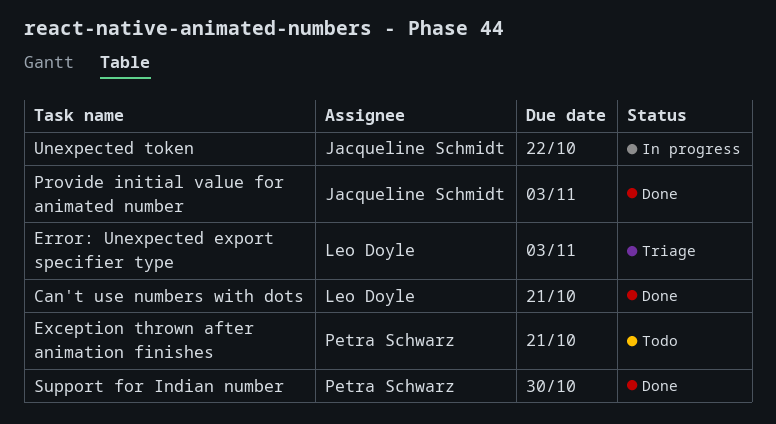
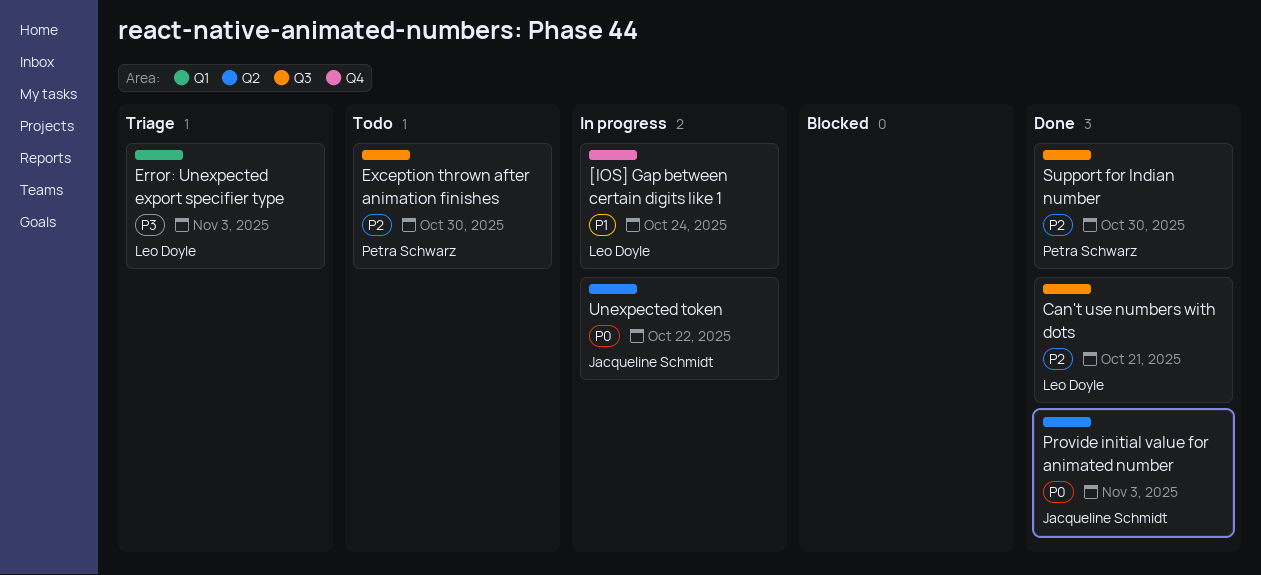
[IOS] Gap between certain digits like 1: none -> present
Exception thrown after animation finishes, due: Oct 21 -> Oct 30

